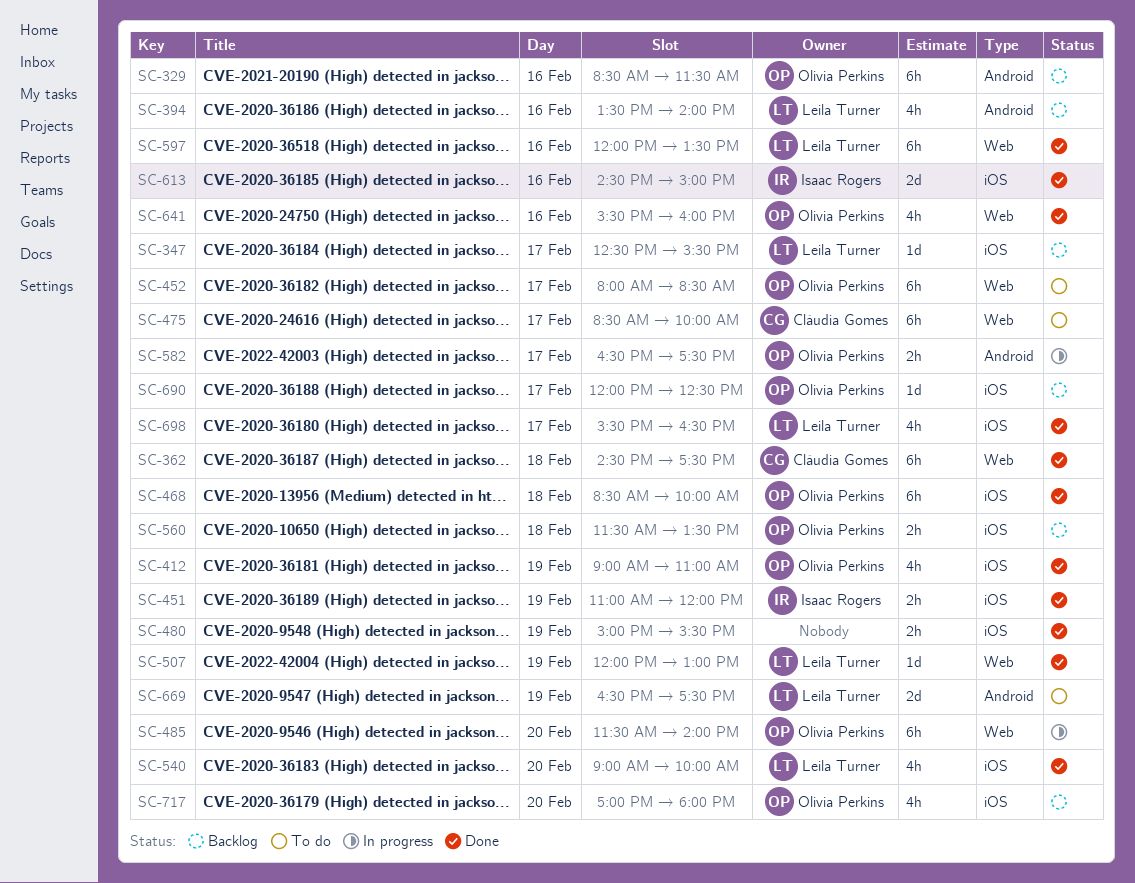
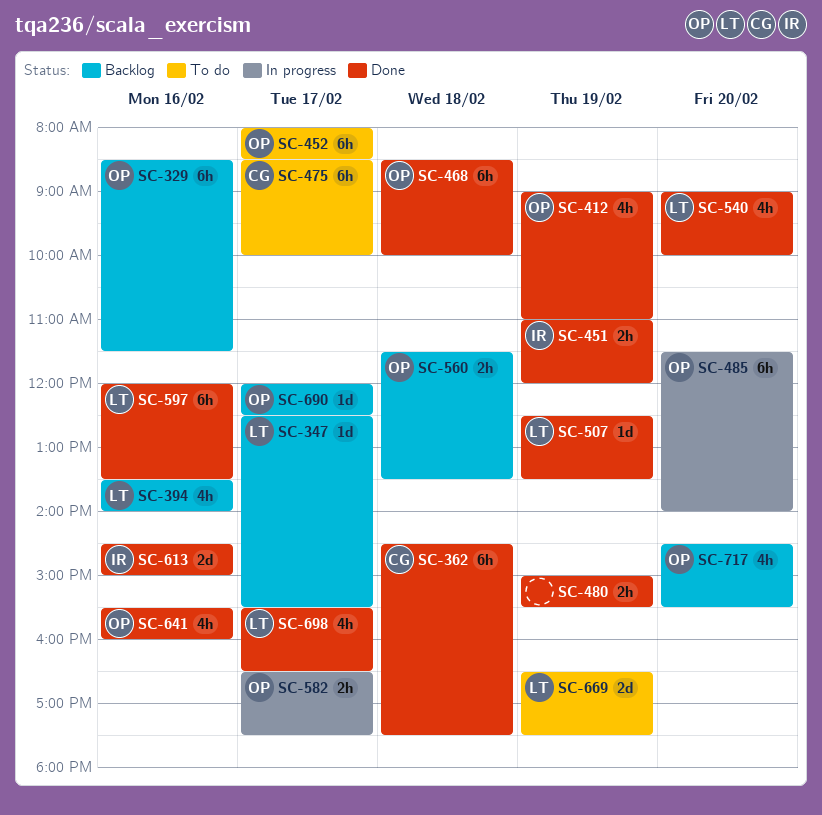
SC-507, begins: 12:00 -> 12:30
SC-507, ends: 13:00 -> 13:30
SC-717, begins: 17:00 -> 14:30
SC-717, ends: 18:00 -> 15:30

